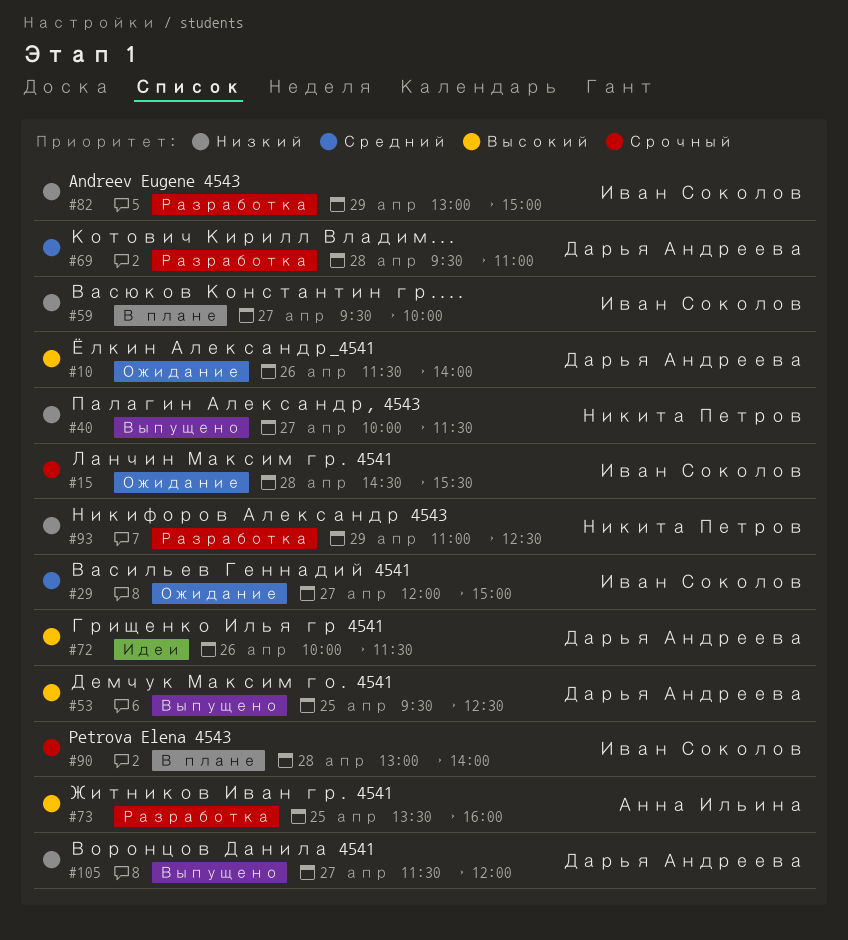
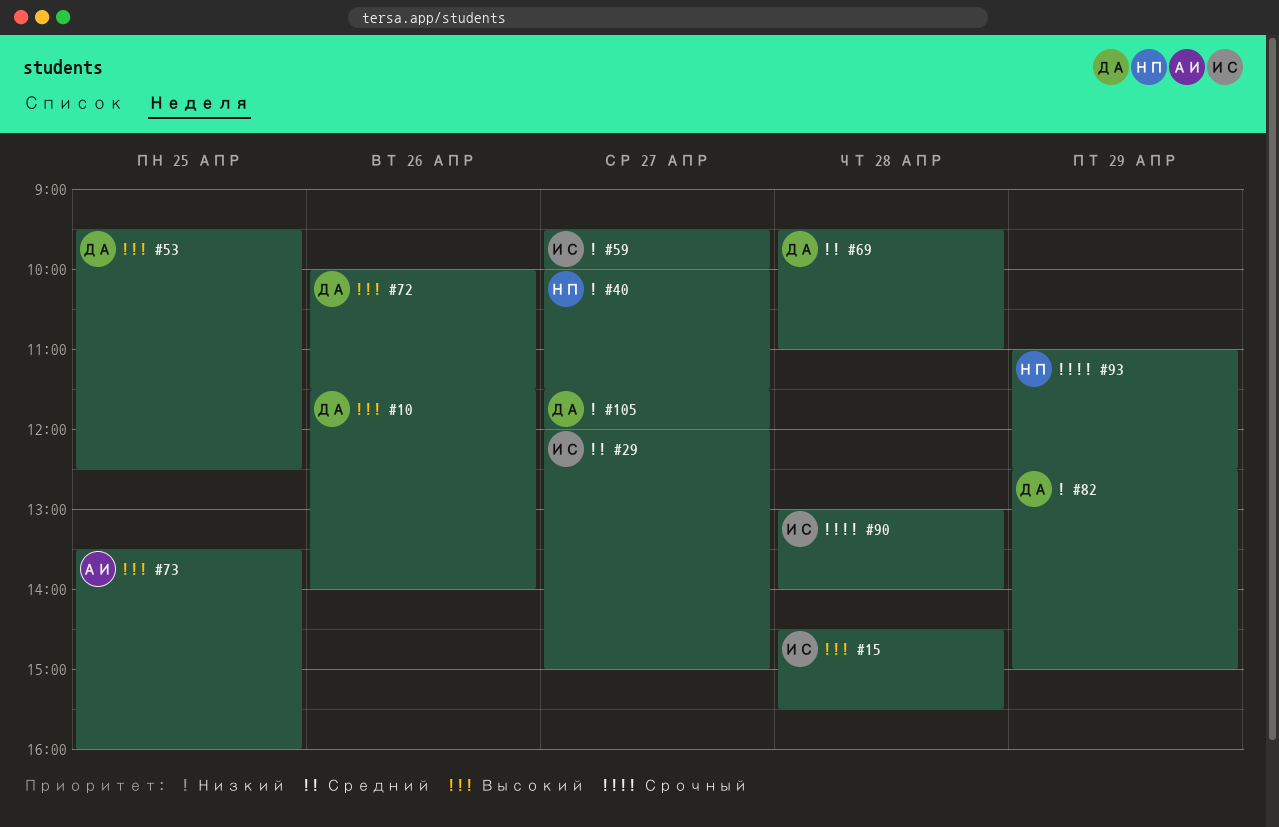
#15, priority: Срочный -> Высокий
#82, owner: Иван Соколов -> Дарья Андреева
#82, begins: 13:00 -> 12:30
#93, priority: Низкий -> Срочный

